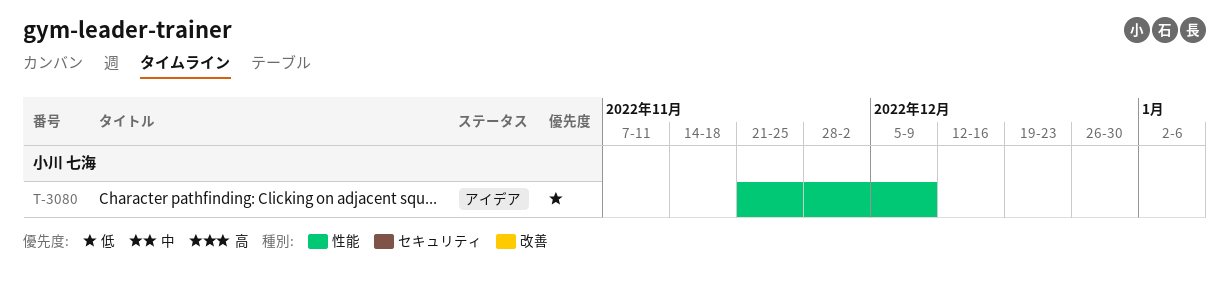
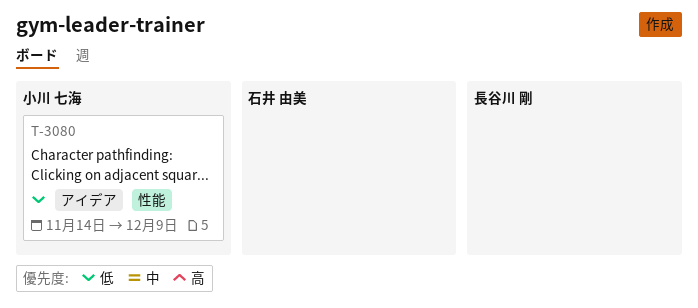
T-3080, start: Nov 21 -> Nov 14

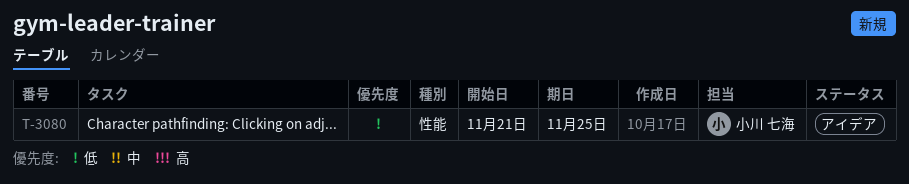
T-3080, start: Nov 14 -> Nov 21
T-3080, due: Dec 9 -> Nov 25

